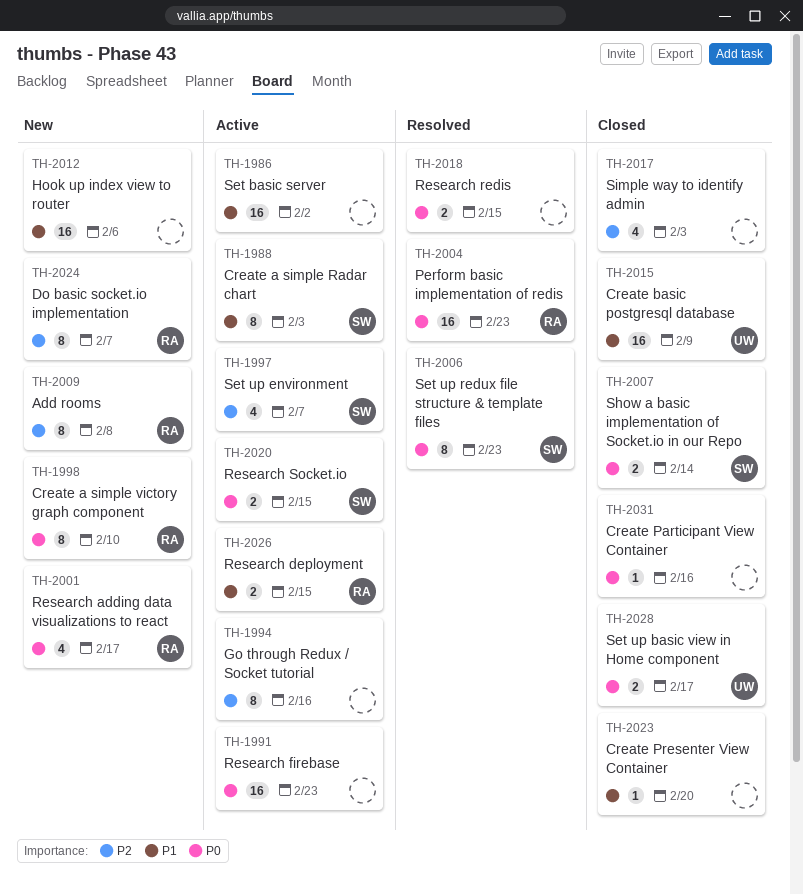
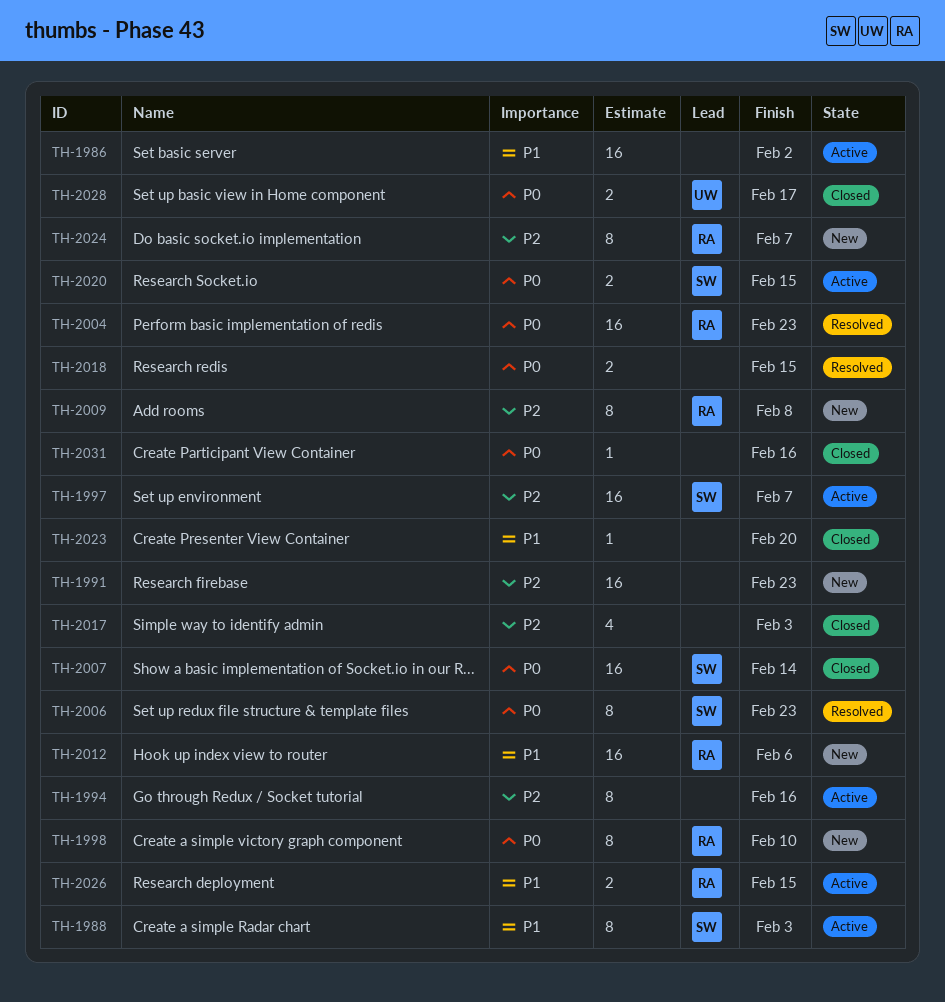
TH-1991, status: Active -> New
TH-1991, priority: P0 -> P2
TH-1997, estimate: 4 -> 16
TH-2001: present -> none
TH-2007, estimate: 2 -> 16
TH-2012, owner: none -> RA
TH-2015: present -> none

